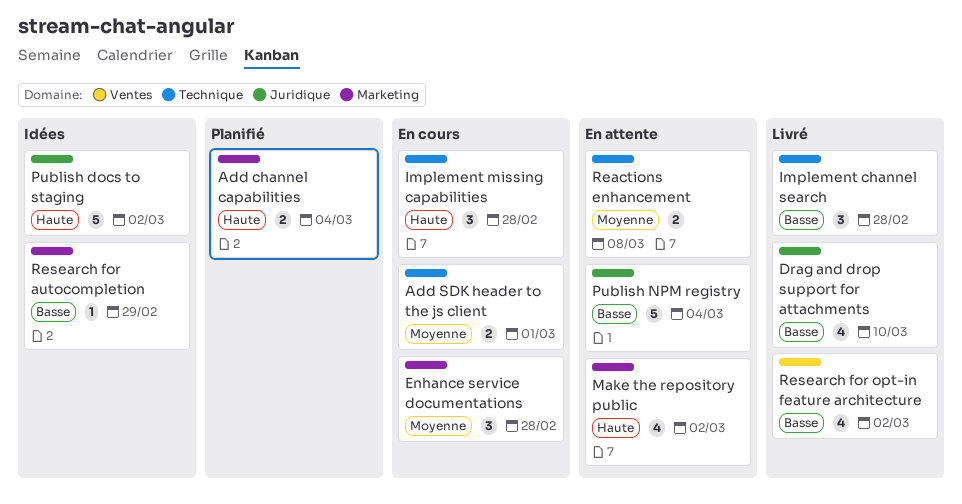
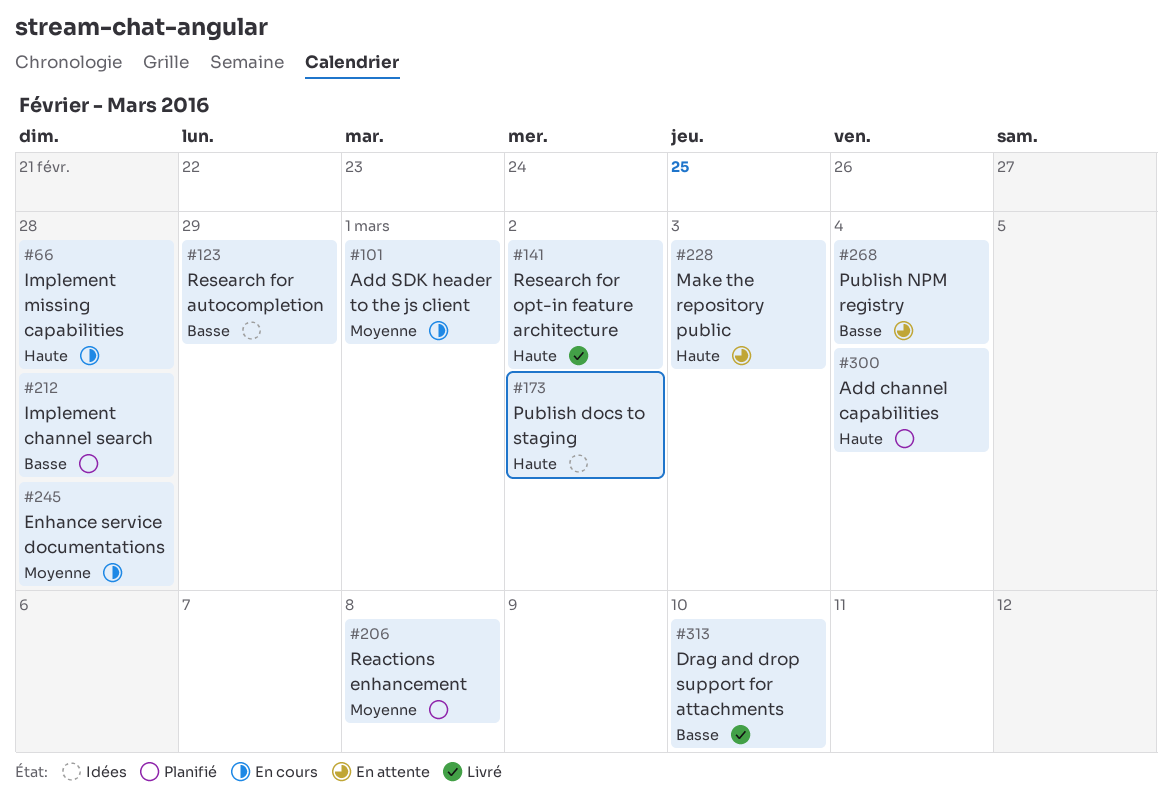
Implement channel search, status: Livré -> Planifié
Make the repository public, due: Mar 2 -> Mar 3
Reactions enhancement, status: En attente -> Planifié
Research for opt-in feature architecture, priority: Basse -> Haute

